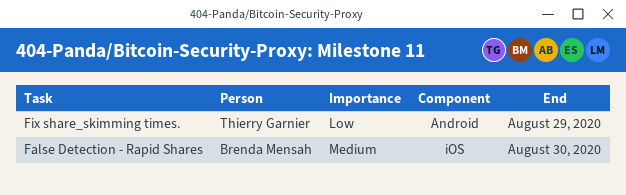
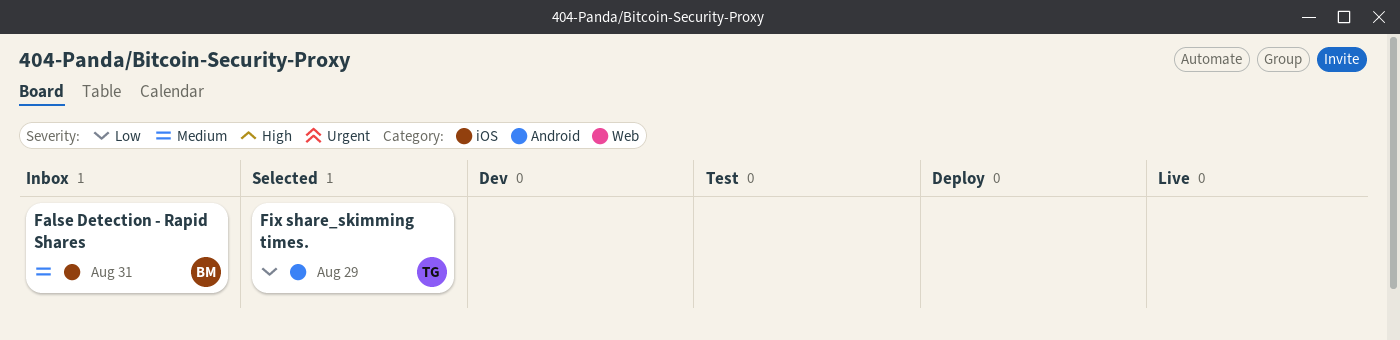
False Detection - Rapid Shares, due: Aug 30 -> Aug 31

